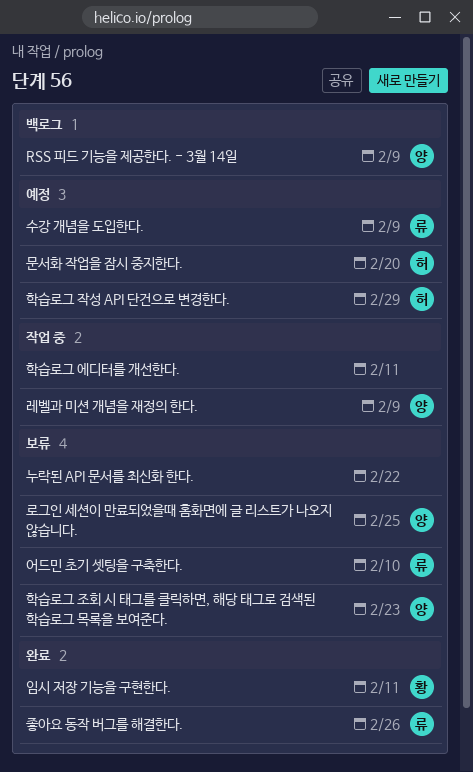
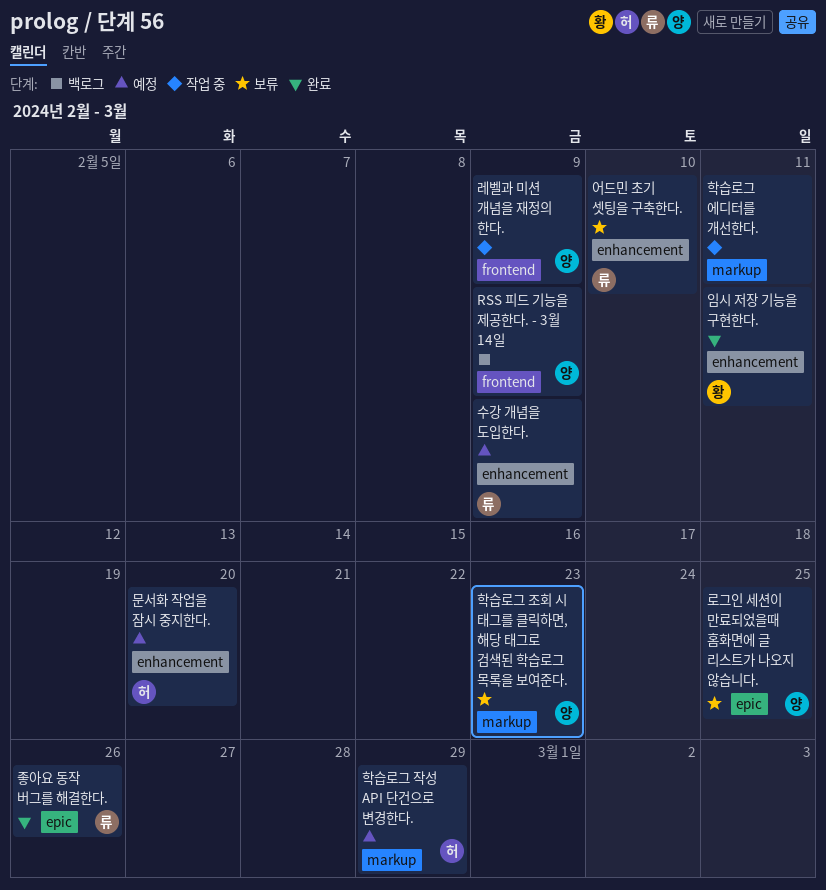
누락된 API 문서를 최신화 한다.: present -> none

